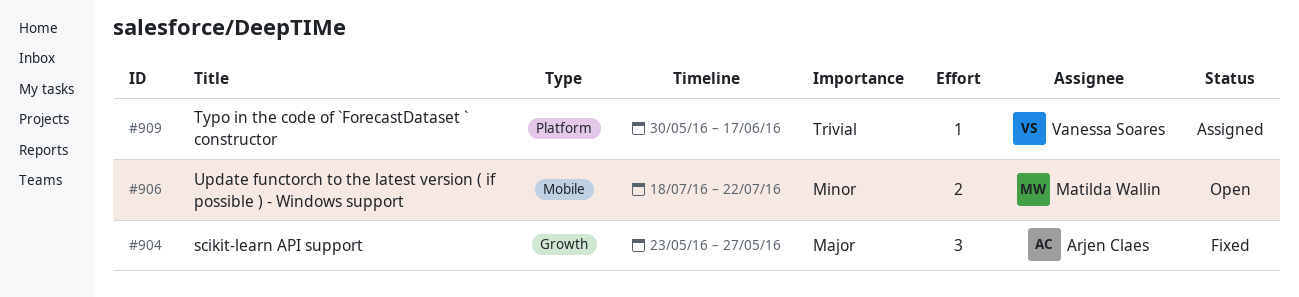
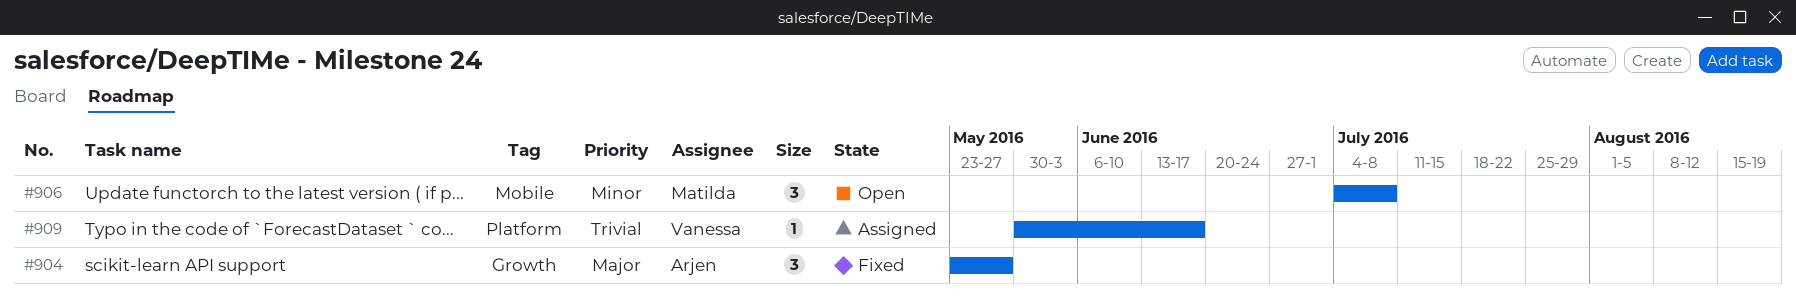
#906, estimate: 2 -> 3
#906, start: Jul 18 -> Jul 4
#906, due: Jul 22 -> Jul 8

